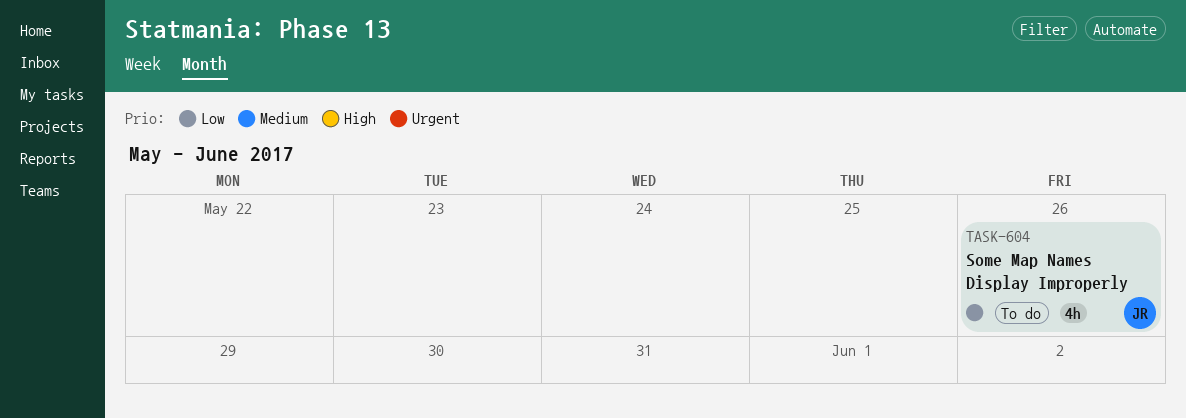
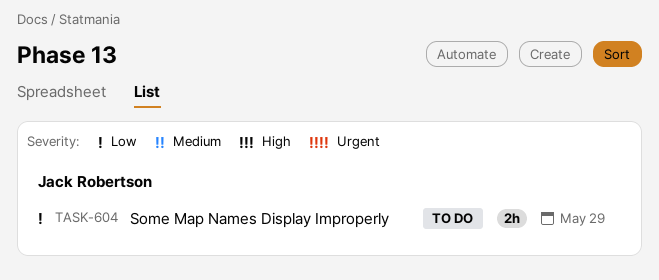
TASK-604, estimate: 4h -> 2h
TASK-604, due: May 26 -> May 29

